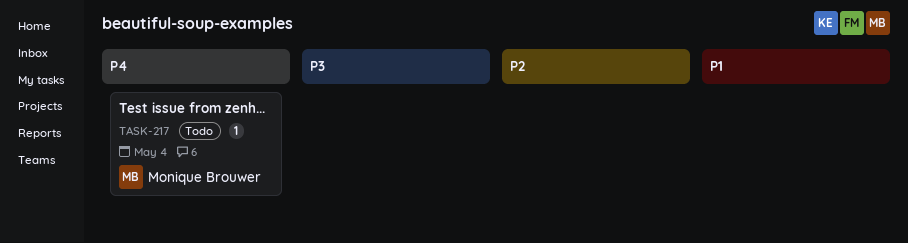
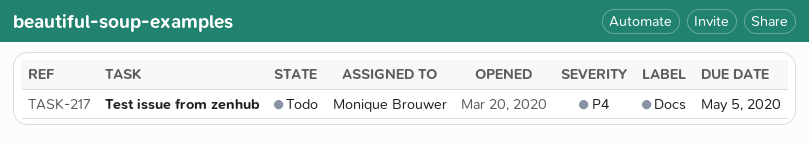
TASK-217, due: May 4 -> May 5

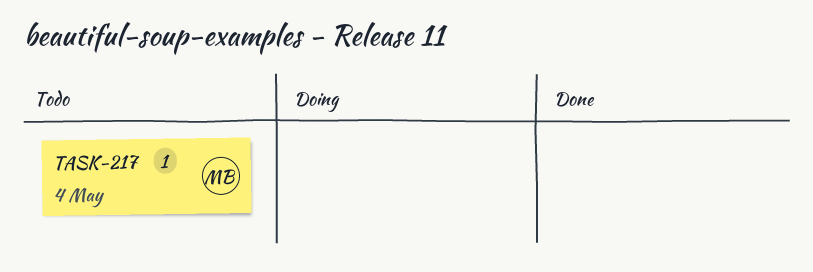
TASK-217, due: May 5 -> May 4

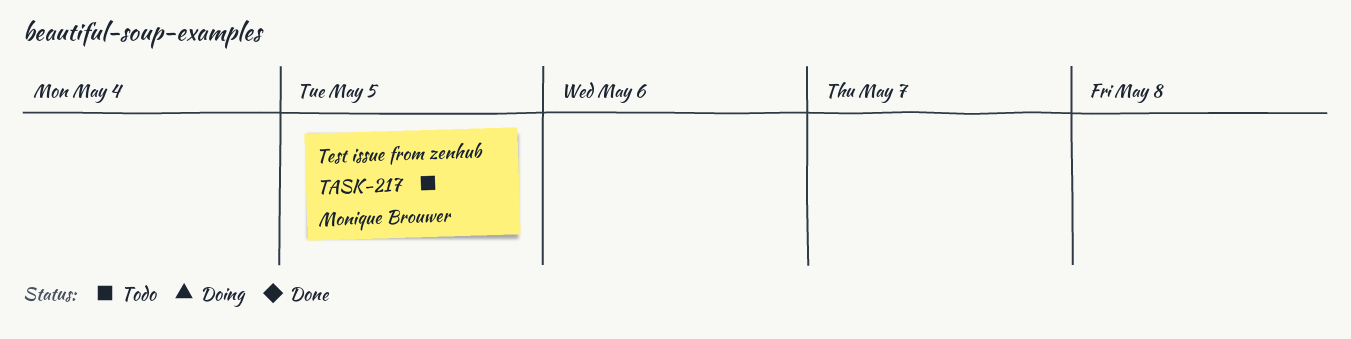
TASK-217, due: May 4 -> May 5

